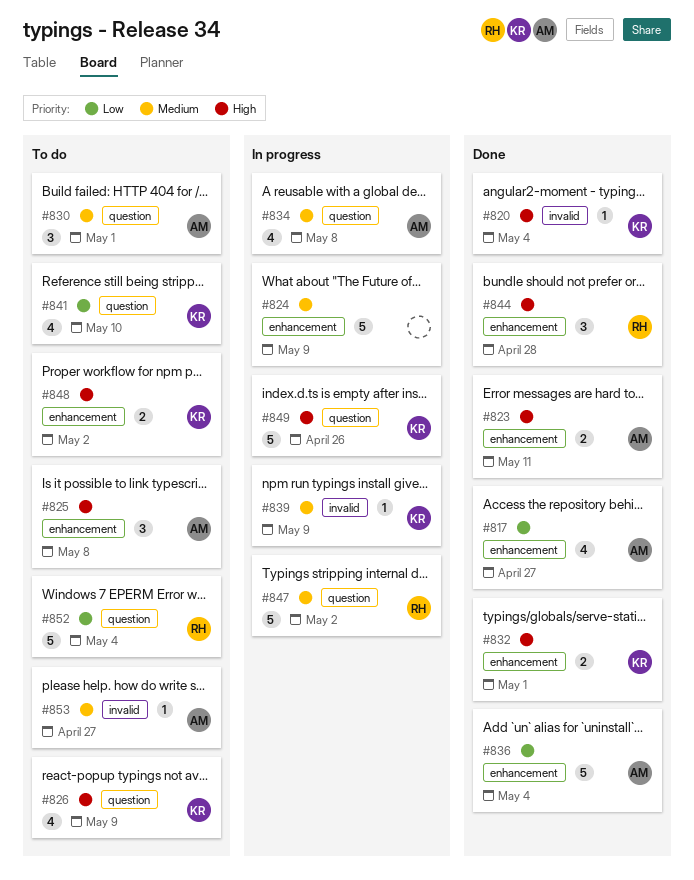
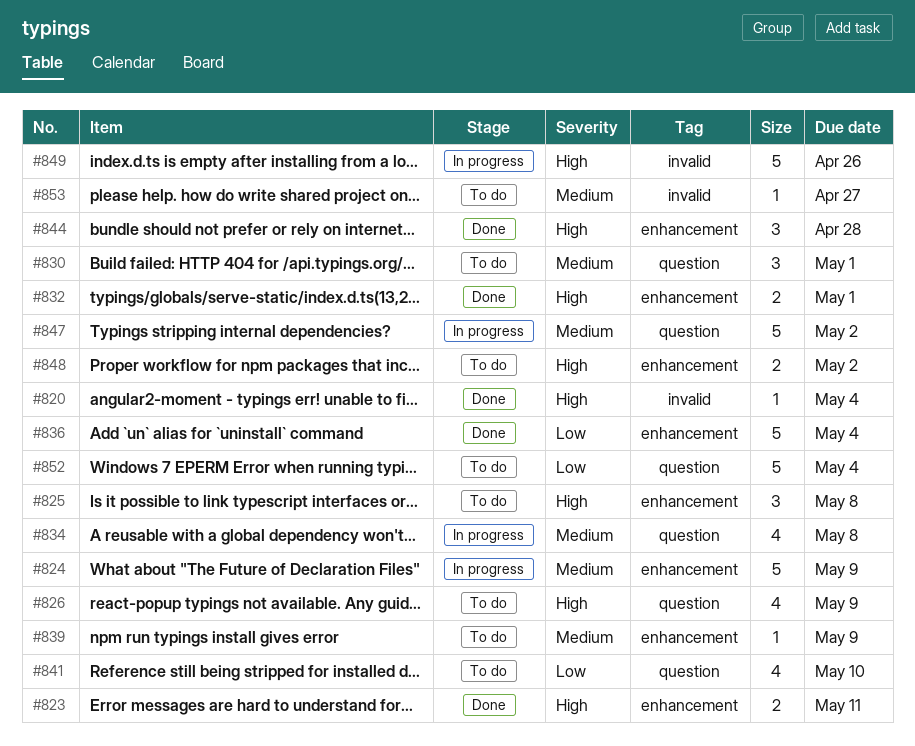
#817: present -> none
#839, status: In progress -> To do
#839, label: invalid -> enhancement
#849, label: question -> invalid

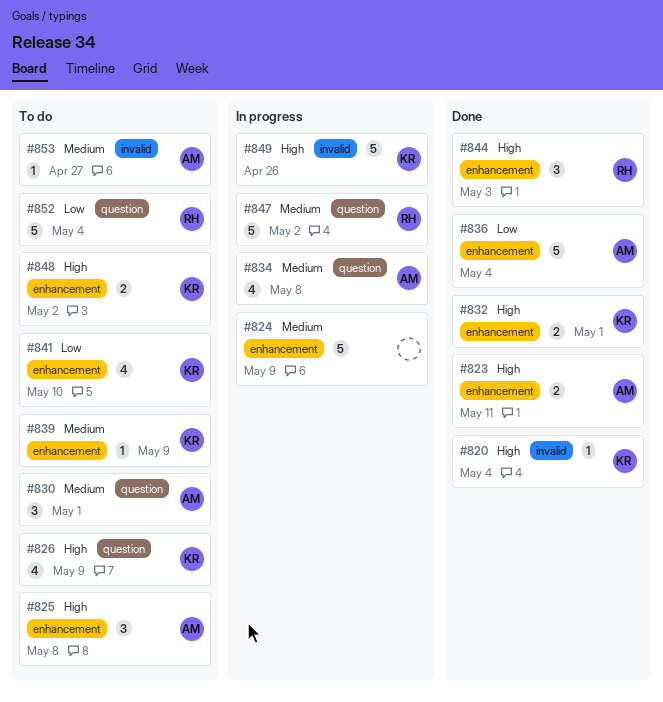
#841, label: question -> enhancement
#844, due: Apr 28 -> May 3

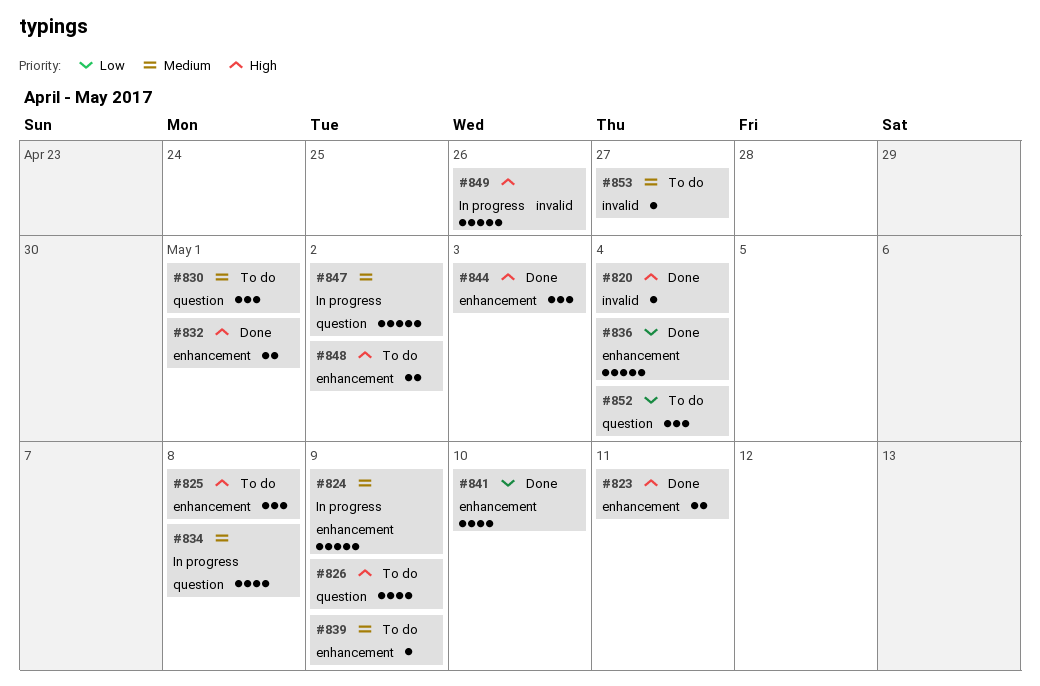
#841, status: To do -> Done
#852, estimate: 5 -> 3

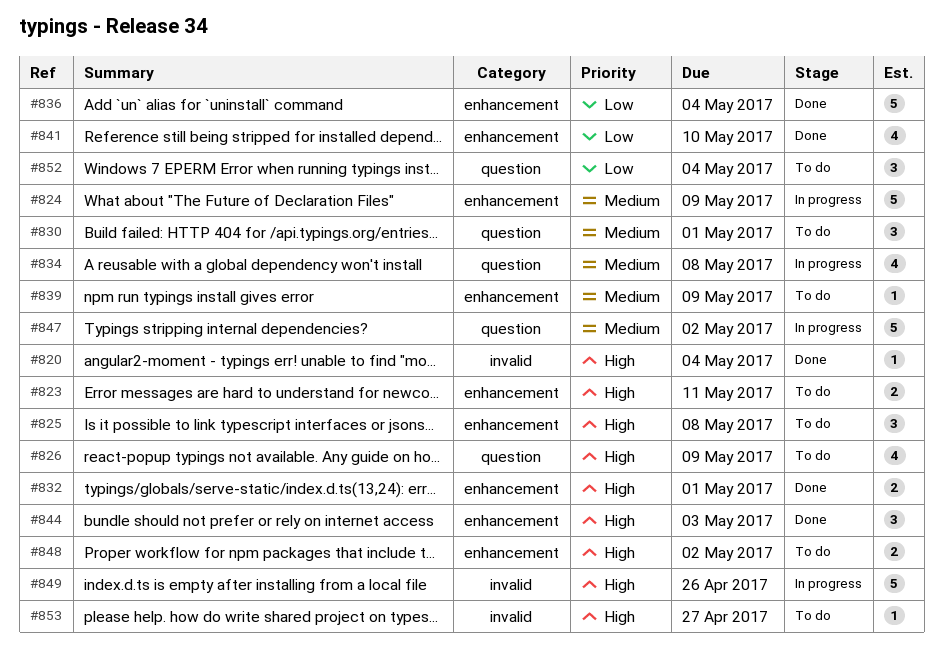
#823, status: Done -> To do
#853, priority: Medium -> High

